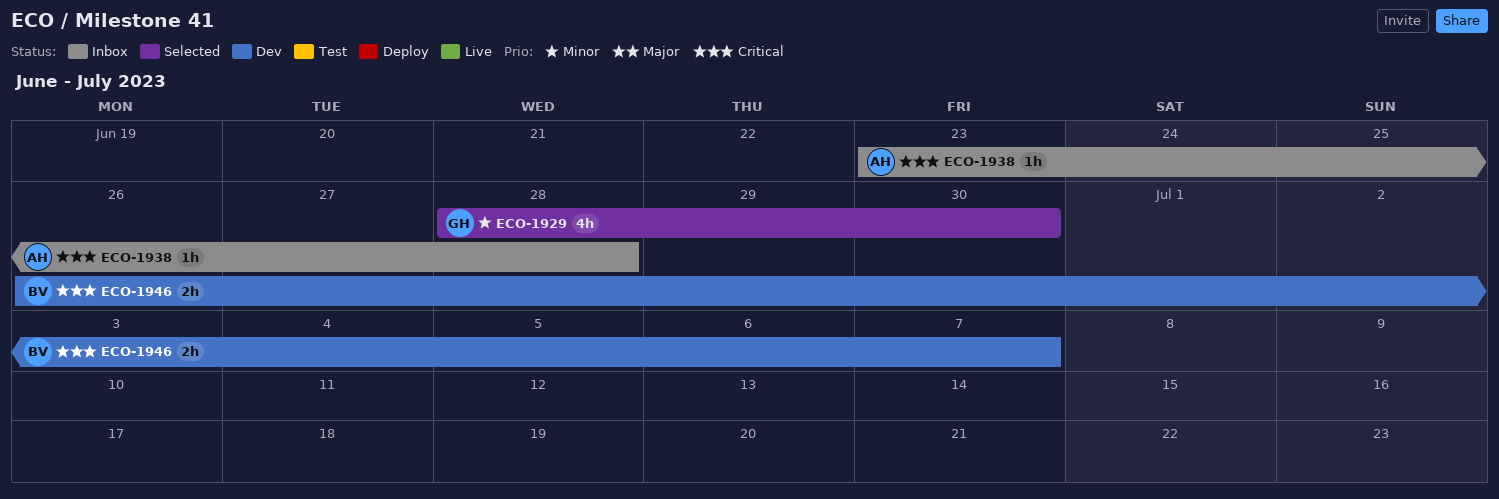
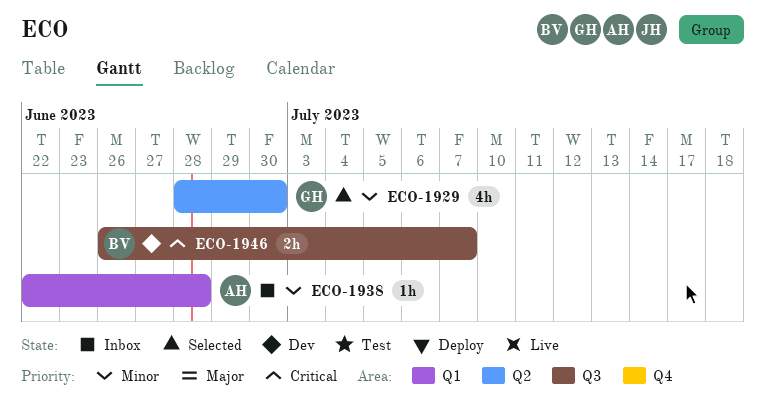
ECO-1938, priority: Critical -> Minor
ECO-1938, start: Jun 23 -> Jun 22

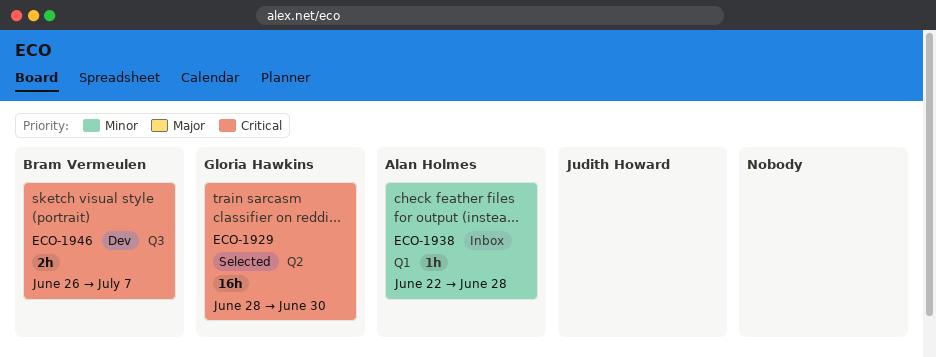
ECO-1929, priority: Minor -> Critical
ECO-1929, estimate: 4h -> 16h

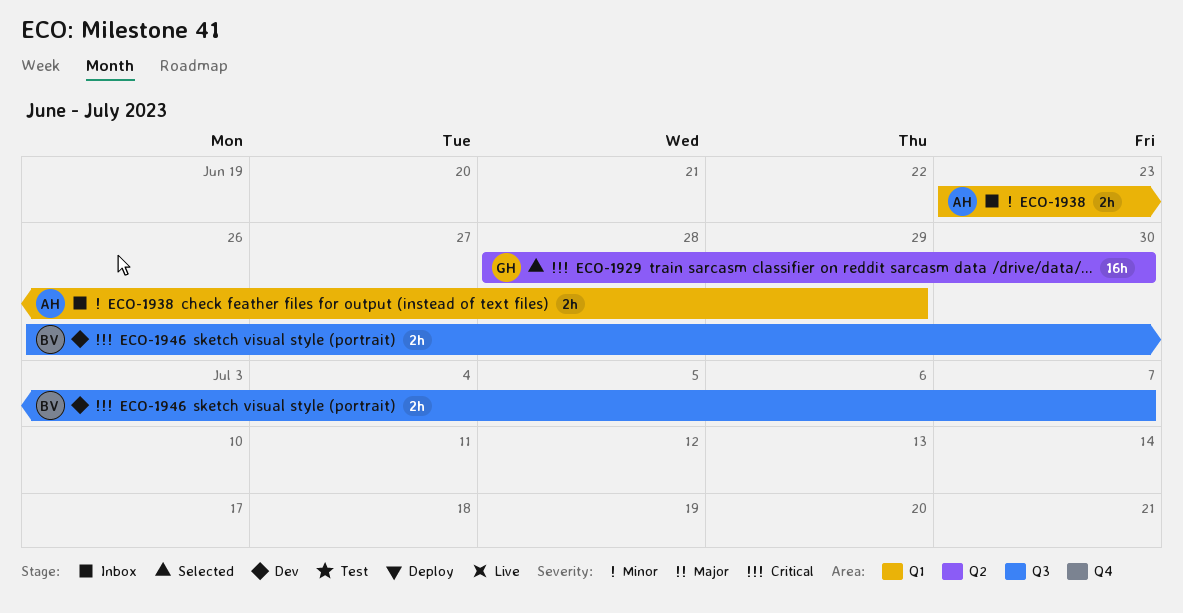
ECO-1938, estimate: 1h -> 2h
ECO-1938, start: Jun 22 -> Jun 23
ECO-1938, due: Jun 28 -> Jun 29

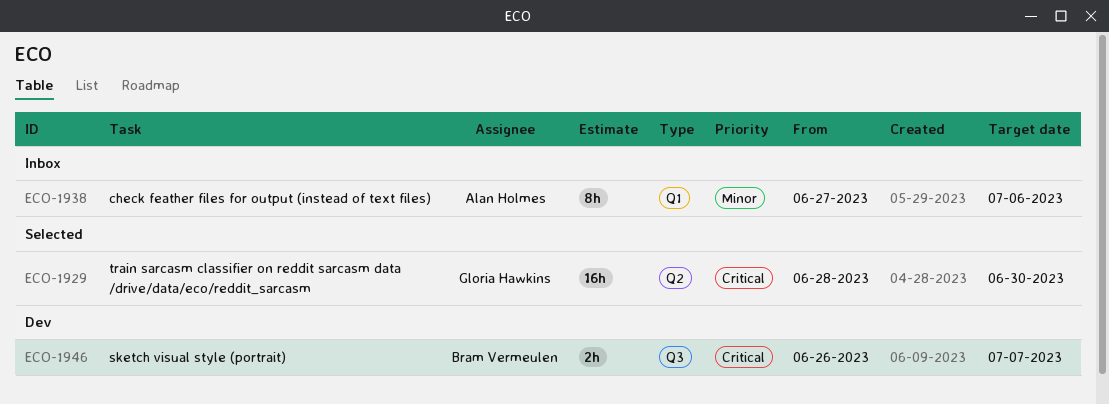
ECO-1938, estimate: 2h -> 8h
ECO-1938, start: Jun 23 -> Jun 27
ECO-1938, due: Jun 29 -> Jul 6

